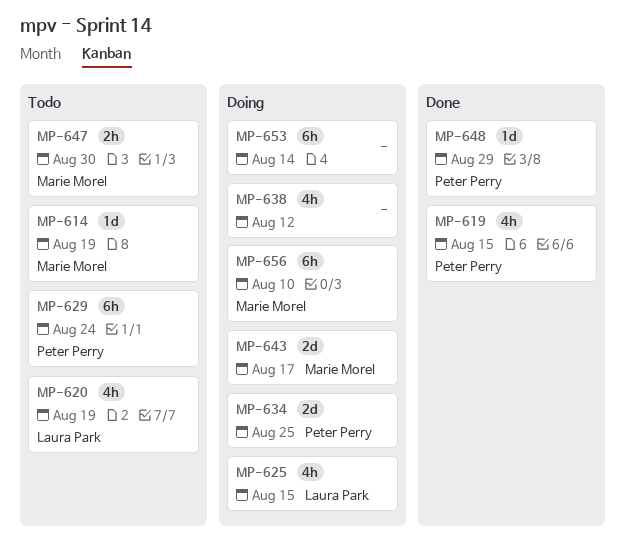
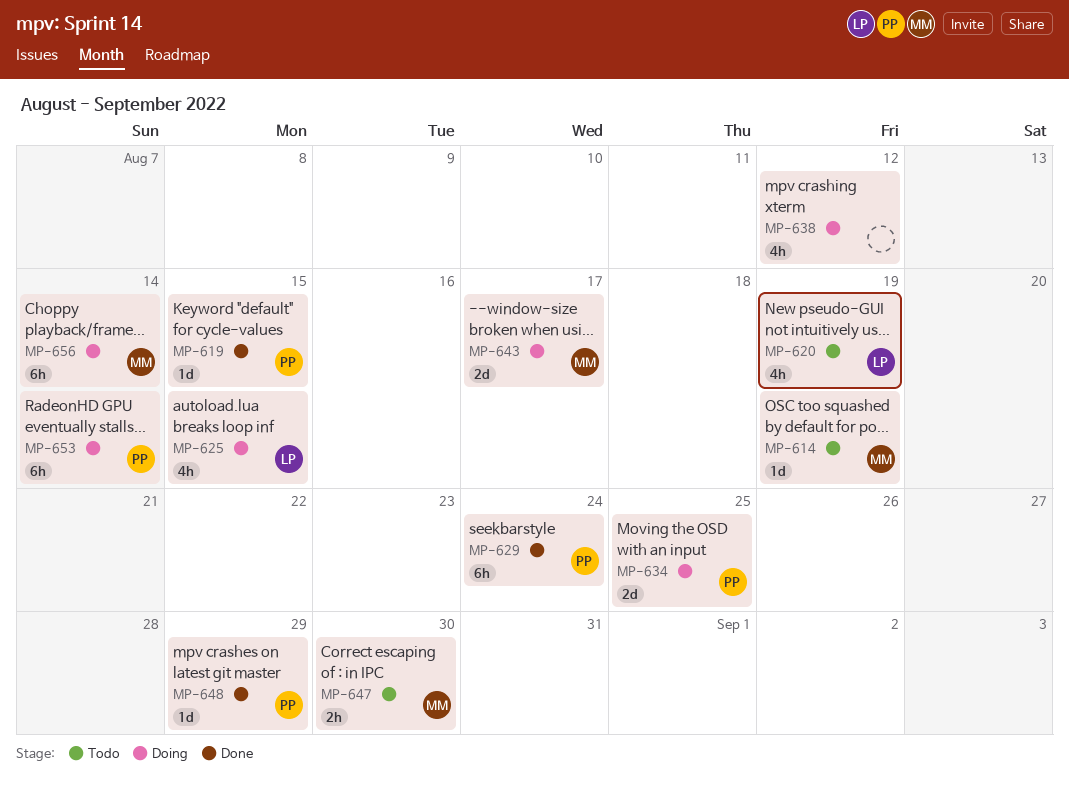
MP-619, estimate: 4h -> 1d
MP-629, status: Todo -> Done
MP-653, owner: none -> Peter Perry
MP-656, due: Aug 10 -> Aug 14

